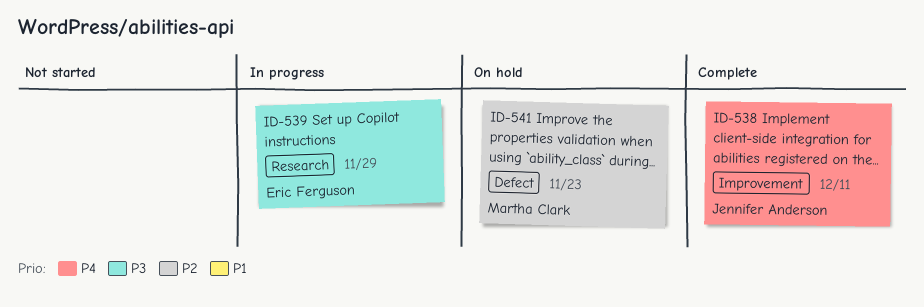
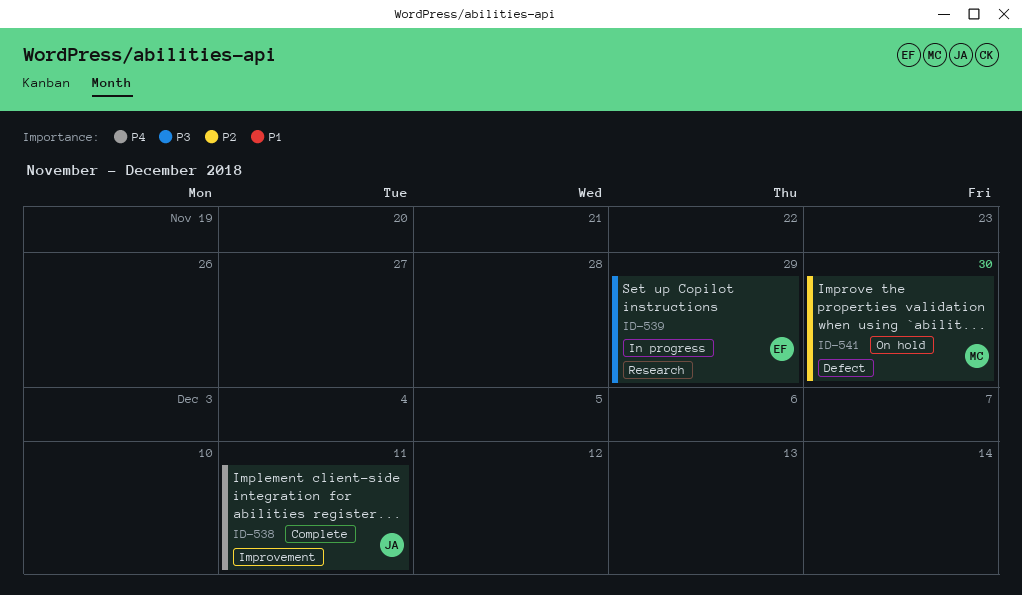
ID-541, due: Nov 23 -> Nov 30

